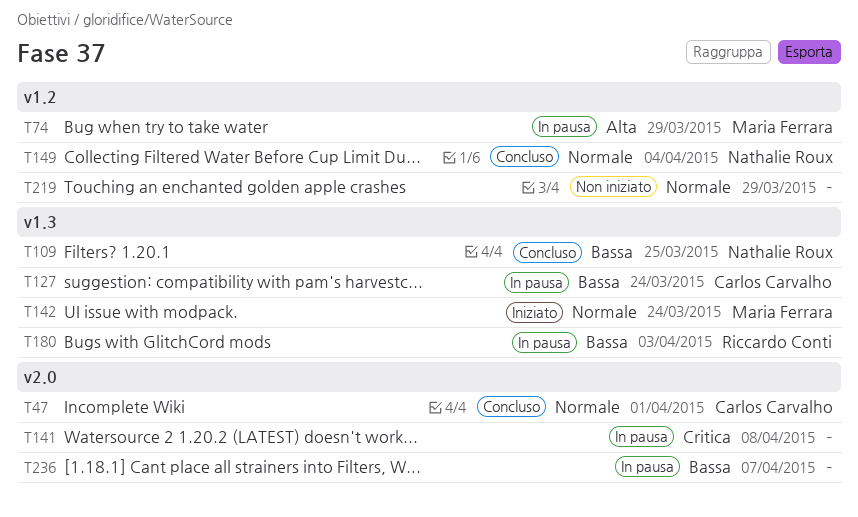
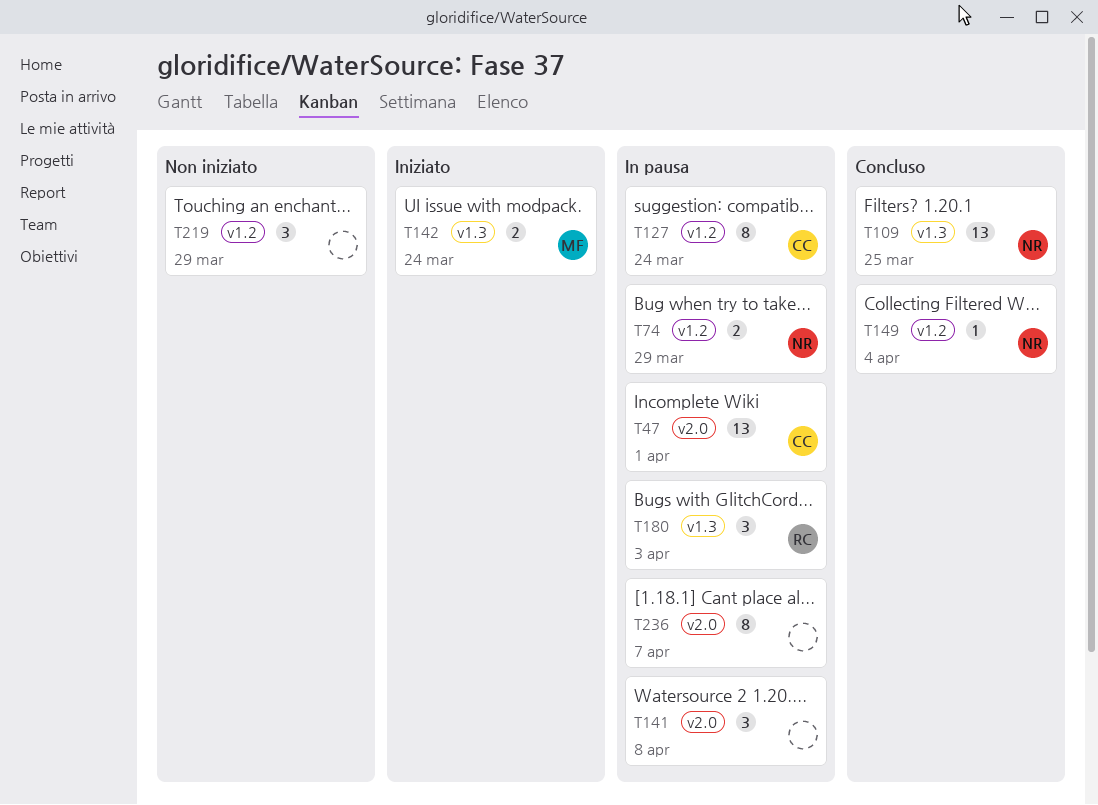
T47, status: Concluso -> In pausa
T74, owner: Maria Ferrara -> Nathalie Roux
T127, label: v1.3 -> v1.2

